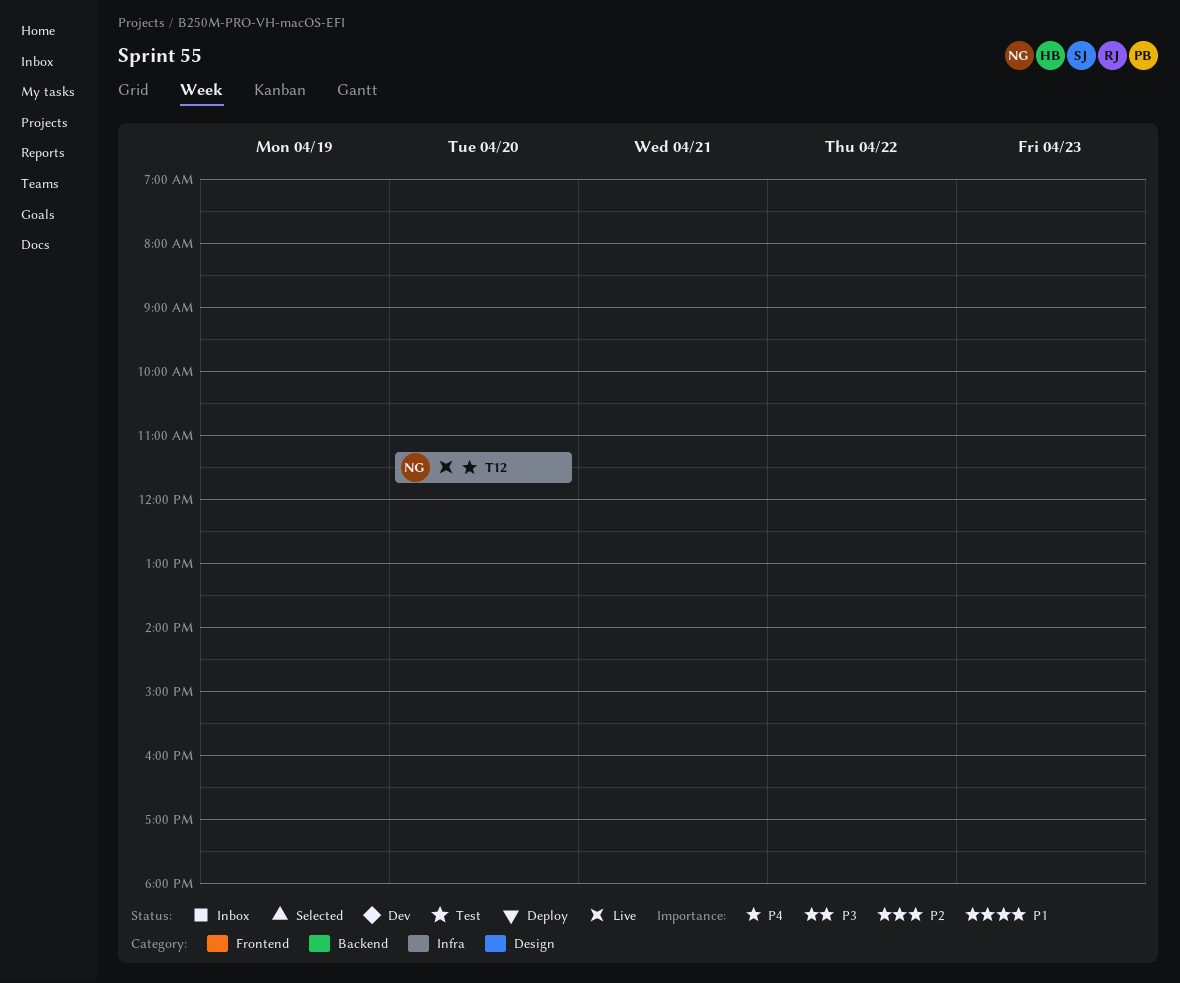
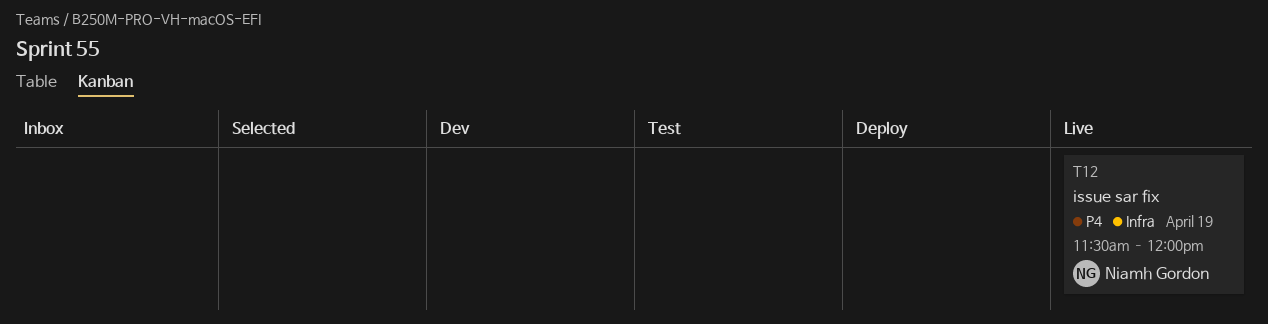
T12, day: Apr 20 -> Apr 19
T12, begins: 11:15 -> 11:30
T12, ends: 11:45 -> 12:00

